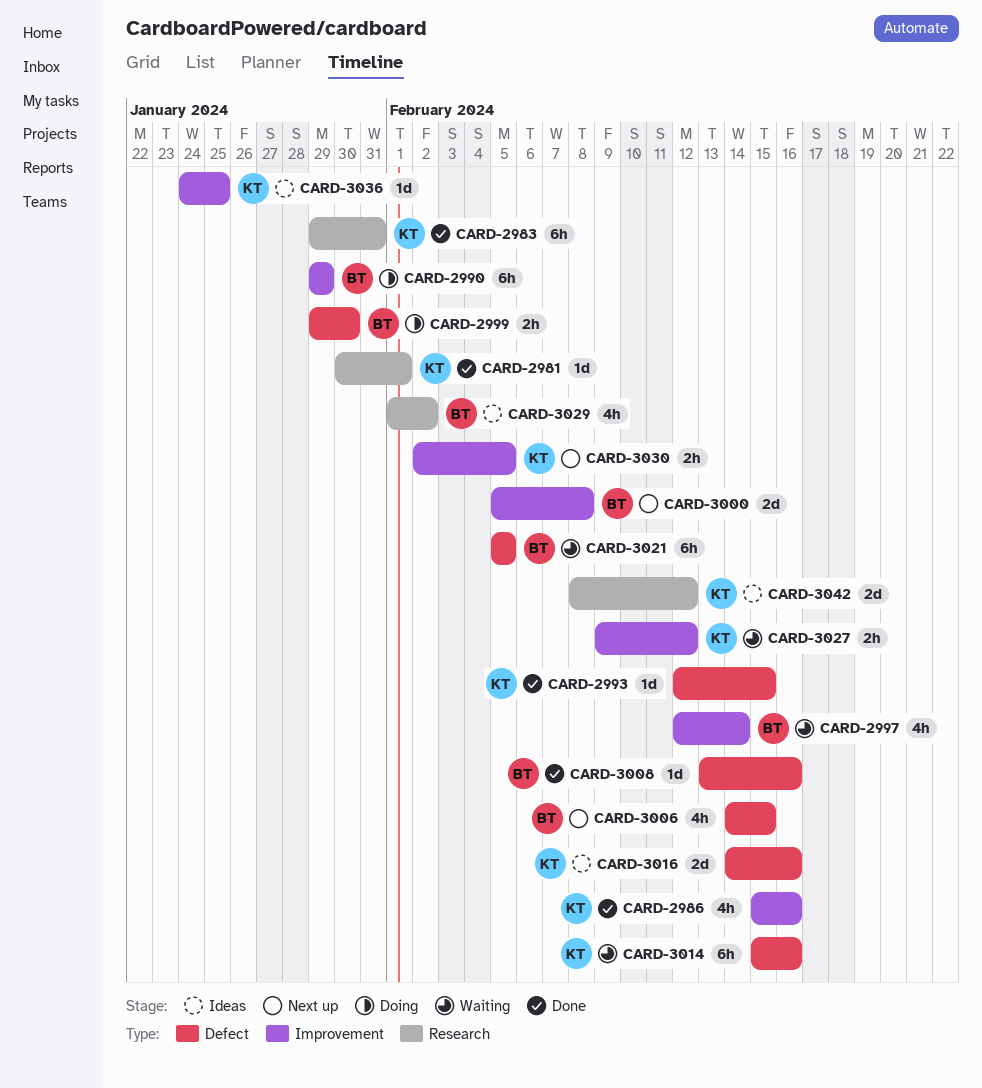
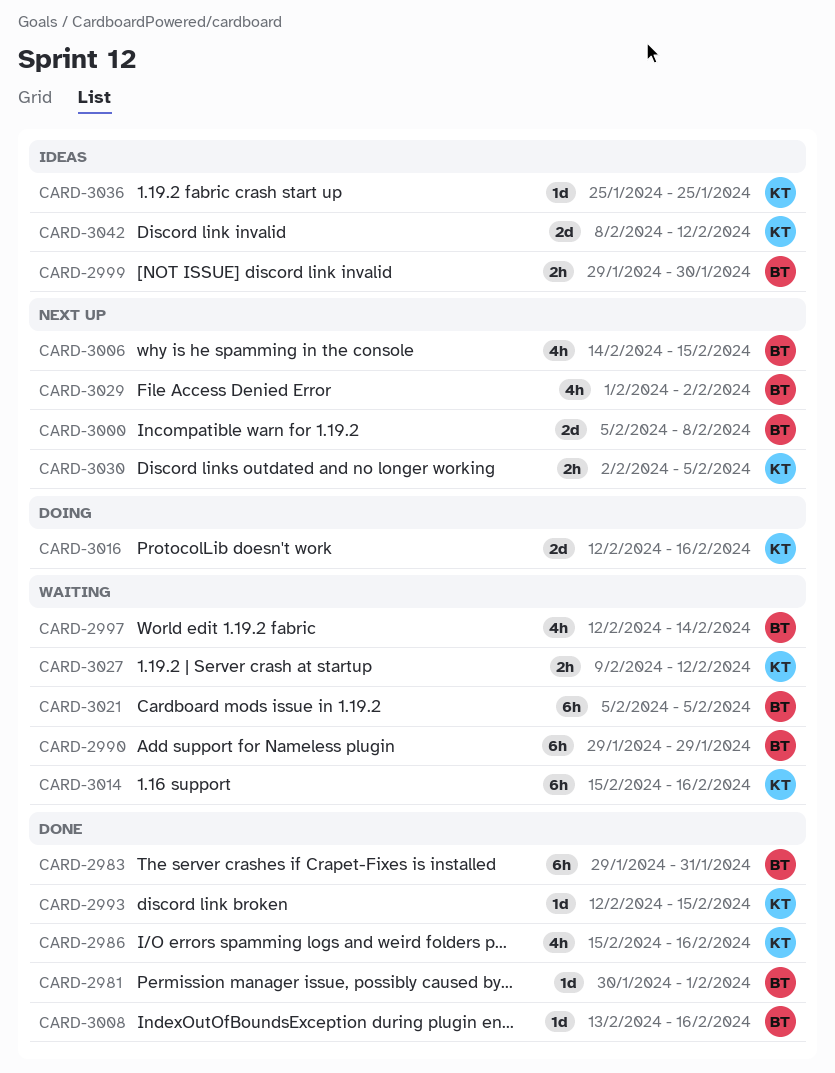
CARD-2981, owner: KT -> BT
CARD-2983, owner: KT -> BT
CARD-2990, status: Doing -> Waiting
CARD-2999, status: Doing -> Ideas
CARD-3016, status: Ideas -> Doing
CARD-3016, start: Feb 14 -> Feb 12
CARD-3029, status: Ideas -> Next up
CARD-3036, start: Jan 24 -> Jan 25

